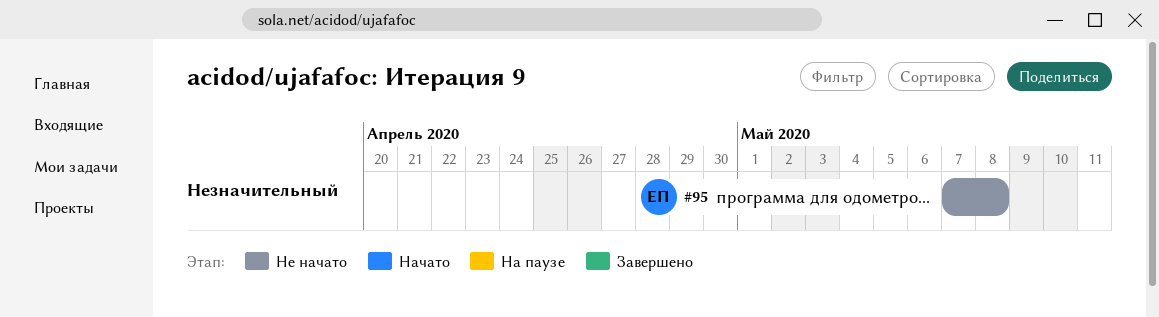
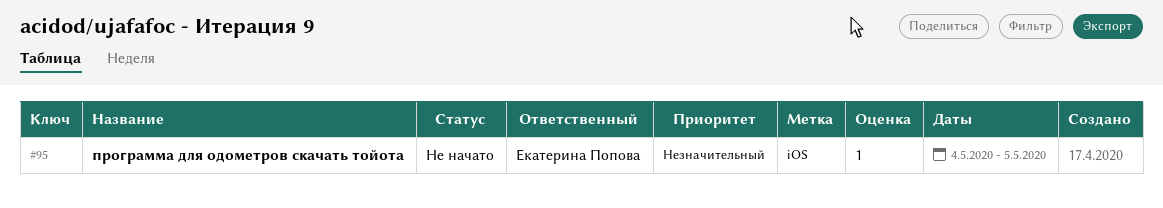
#95, start: May 7 -> May 4
#95, due: May 8 -> May 5

